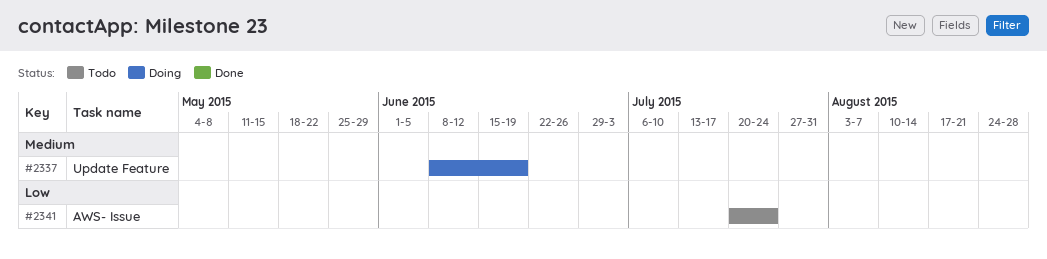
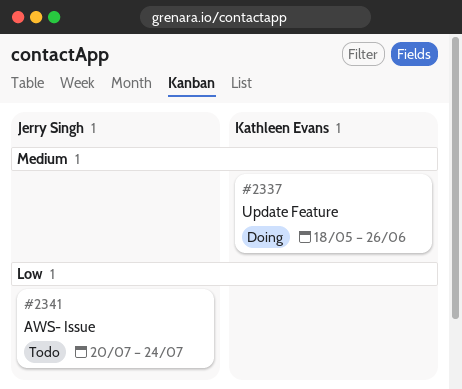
#2337, start: Jun 8 -> May 18
#2337, due: Jun 19 -> Jun 26

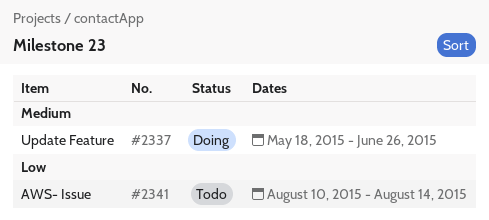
#2341, start: Jul 20 -> Aug 10
#2341, due: Jul 24 -> Aug 14

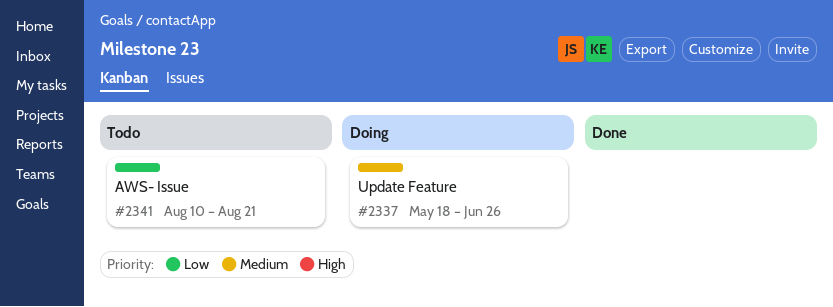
#2341, due: Aug 14 -> Aug 21

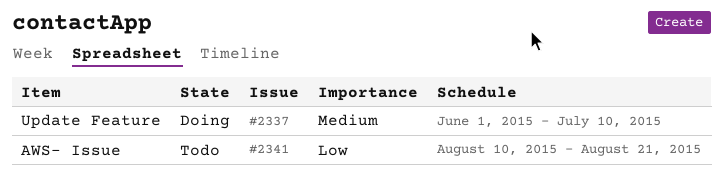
#2337, start: May 18 -> Jun 1
#2337, due: Jun 26 -> Jul 10

